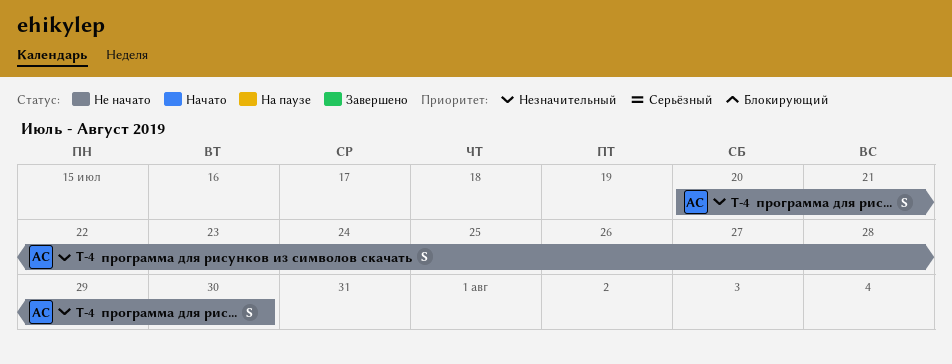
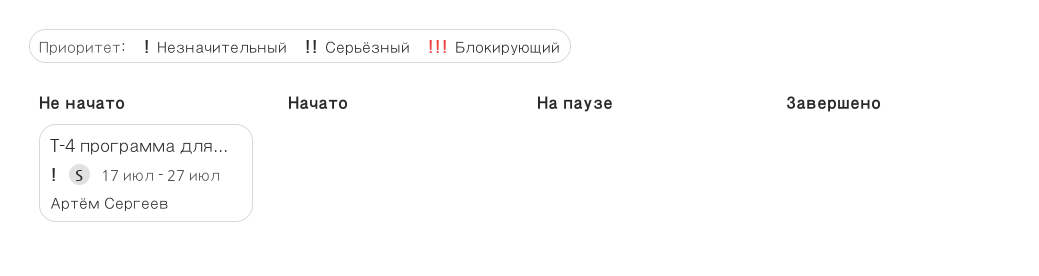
T-4, start: Jul 20 -> Jul 17
T-4, due: Jul 30 -> Jul 27

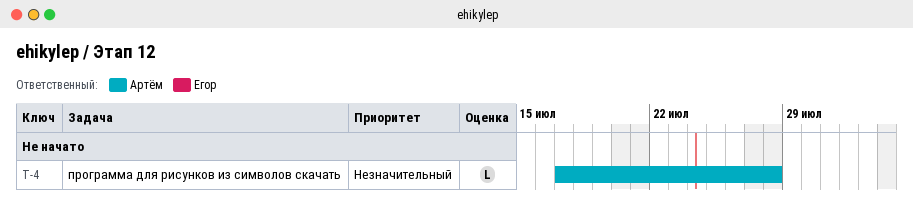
T-4, estimate: S -> L
T-4, due: Jul 27 -> Jul 28

